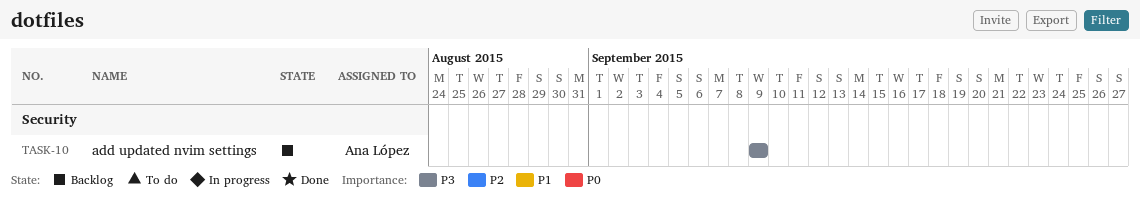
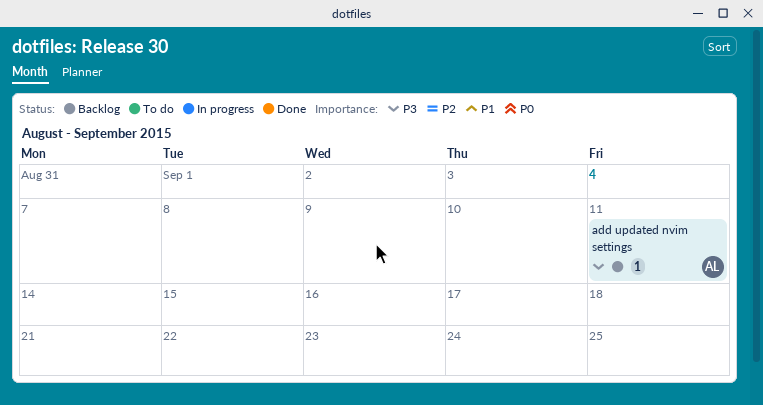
add updated nvim settings, due: Sep 9 -> Sep 11

